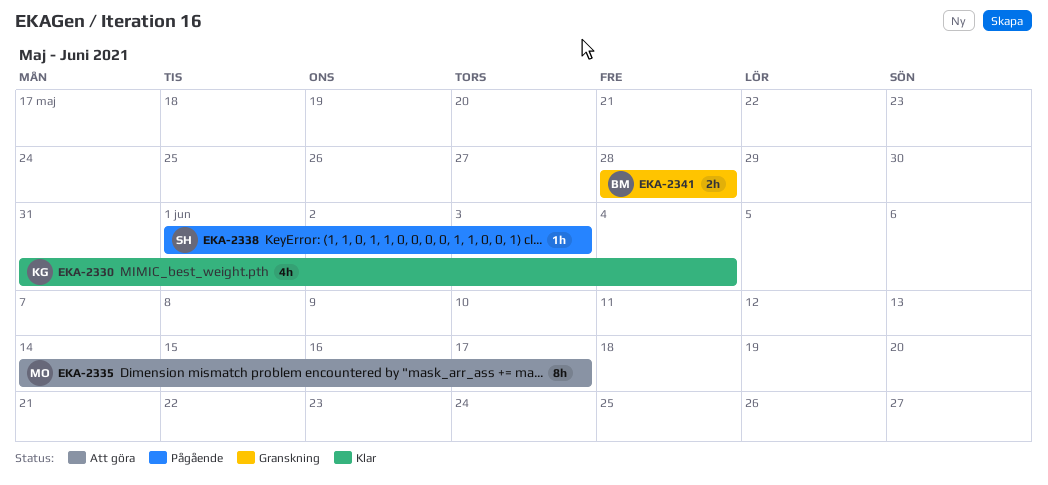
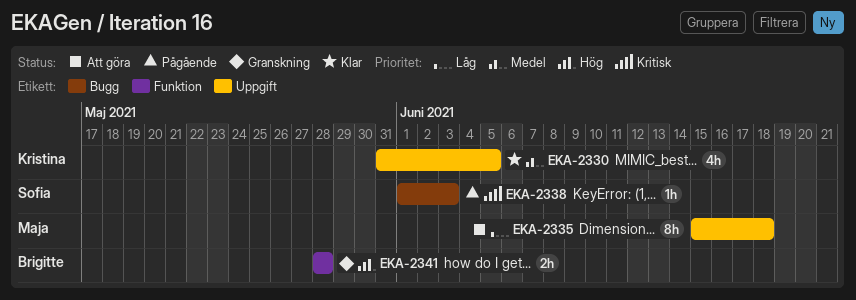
EKA-2330, due: Jun 4 -> Jun 5
EKA-2335, start: Jun 14 -> Jun 15
EKA-2335, due: Jun 17 -> Jun 18

